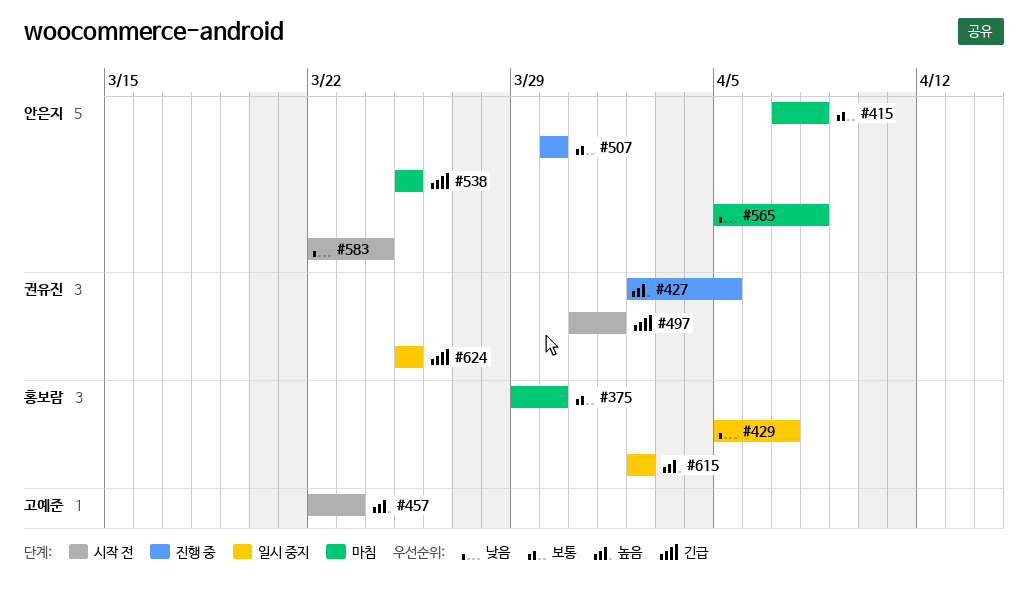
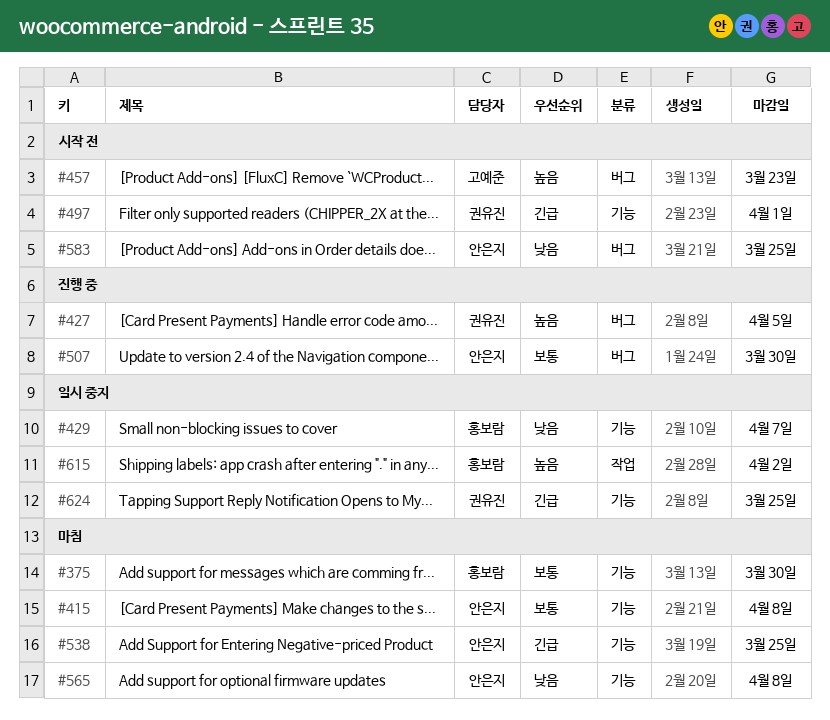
#583, due: Mar 24 -> Mar 25

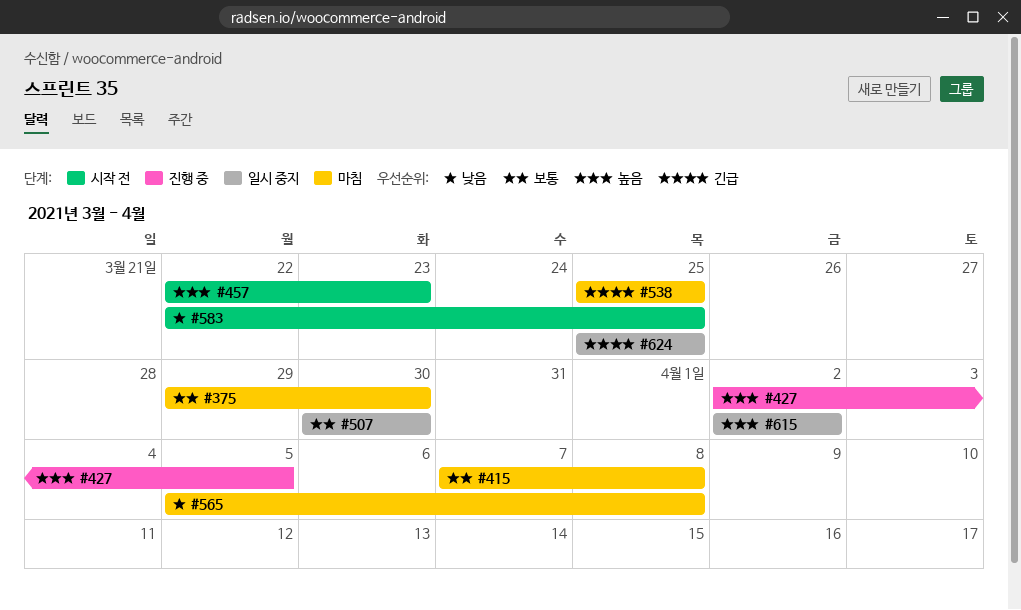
#429: present -> none
#497: present -> none
#507, status: 진행 중 -> 일시 중지

